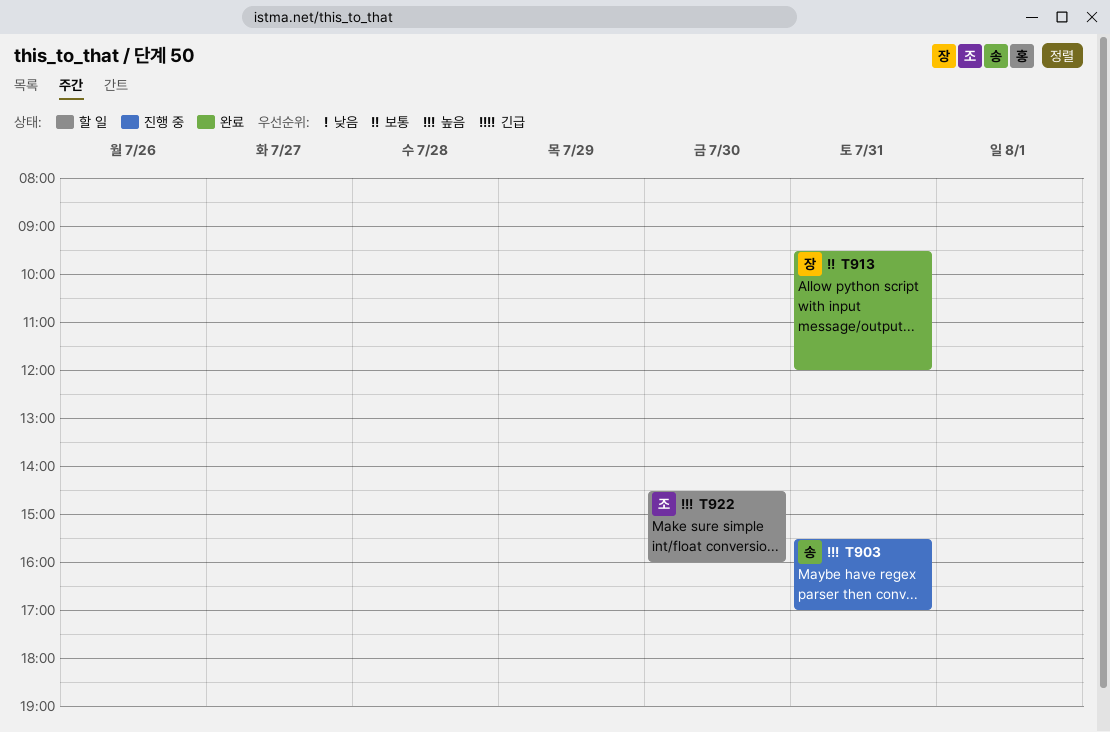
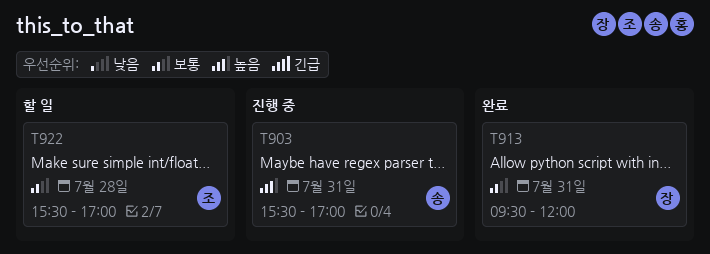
T922, priority: 높음 -> 보통
T922, day: Jul 30 -> Jul 28
T922, begins: 14:30 -> 15:30
T922, ends: 16:00 -> 17:00

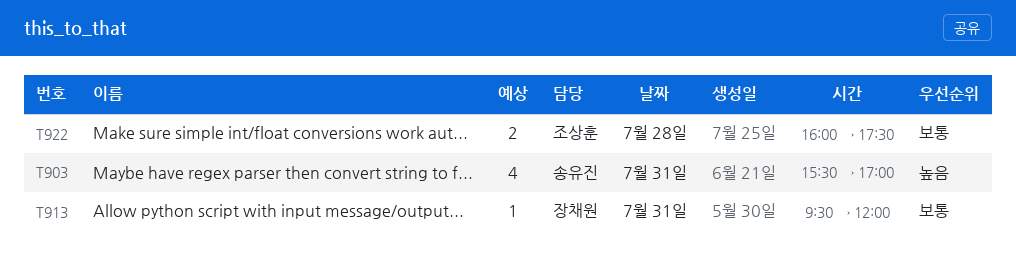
T922, begins: 15:30 -> 16:00
T922, ends: 17:00 -> 17:30

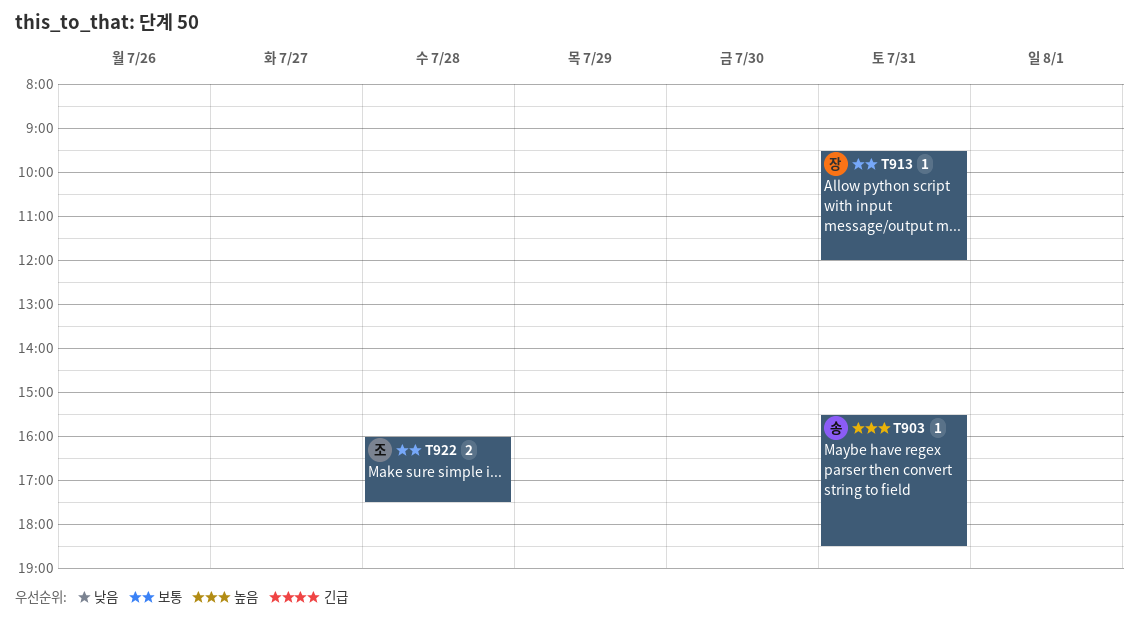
T903, estimate: 4 -> 1
T903, ends: 17:00 -> 18:30

